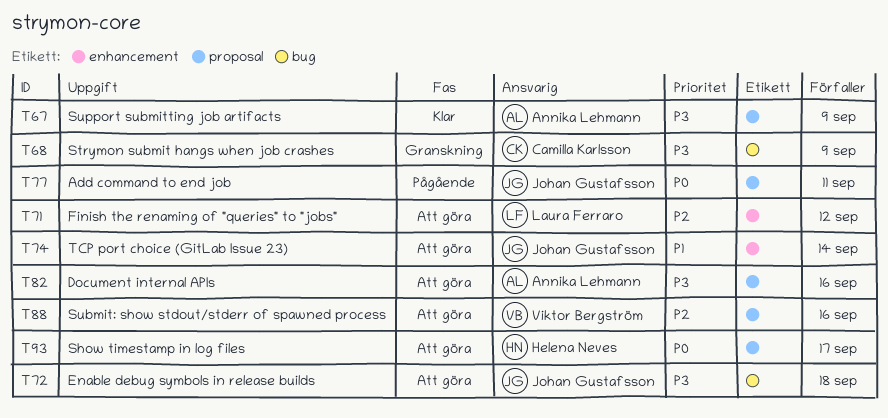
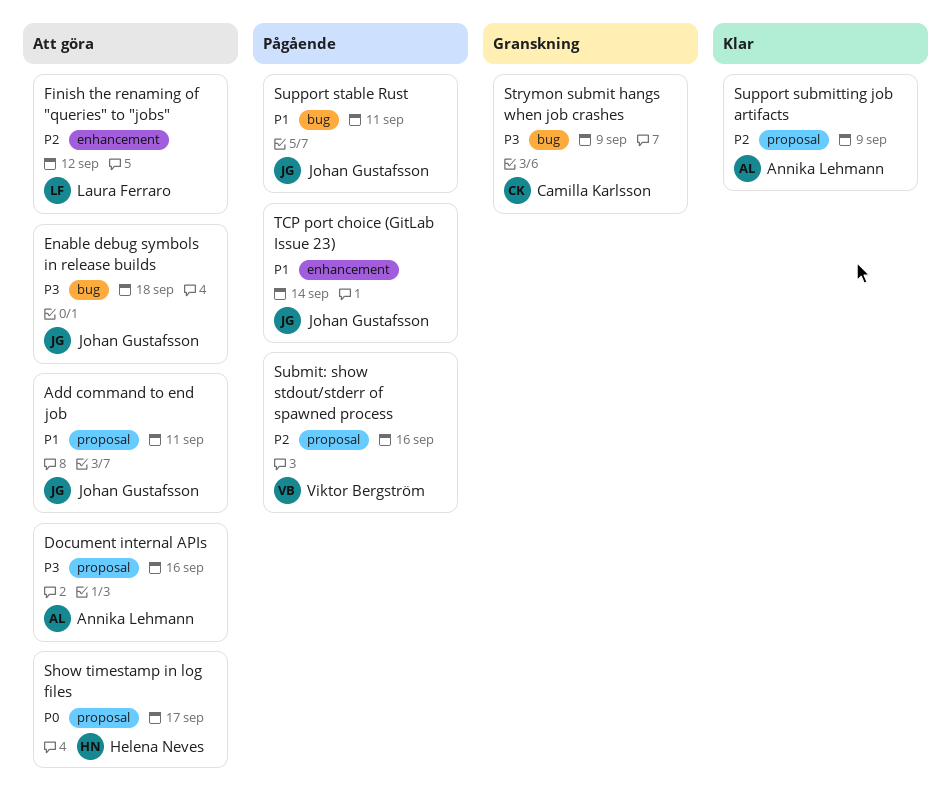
Add command to end job, status: Pågående -> Att göra
Add command to end job, priority: P0 -> P1
Submit: show stdout/stderr of spawned process, status: Att göra -> Pågående
Support stable Rust: none -> present
Support submitting job artifacts, priority: P3 -> P2
TCP port choice (GitLab Issue 23), status: Att göra -> Pågående

